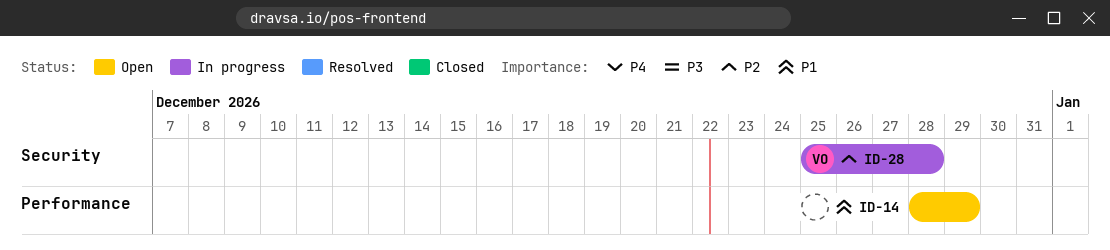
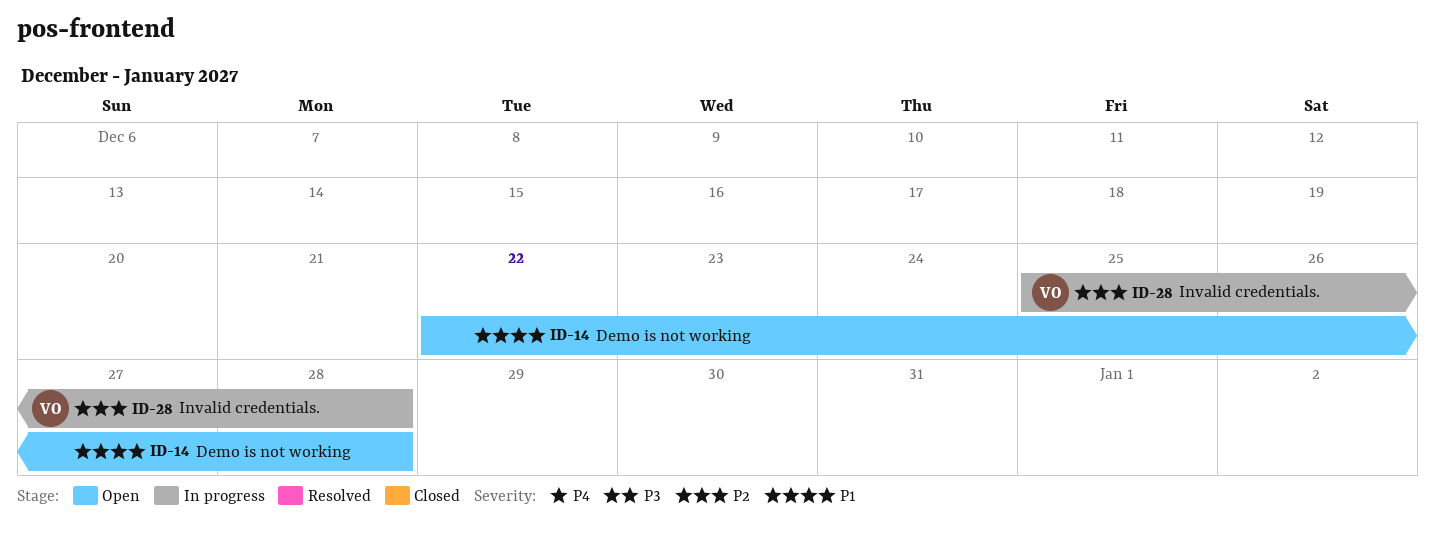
ID-14, start: Dec 28 -> Dec 22
ID-14, due: Dec 29 -> Dec 28

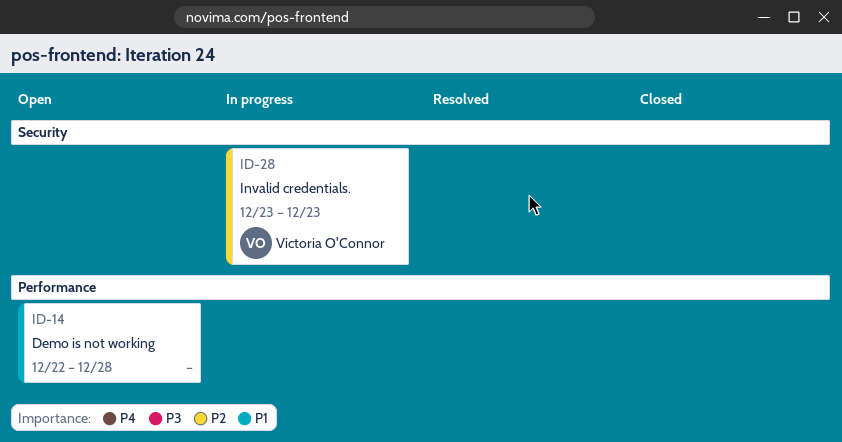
ID-28, start: Dec 25 -> Dec 23
ID-28, due: Dec 28 -> Dec 23

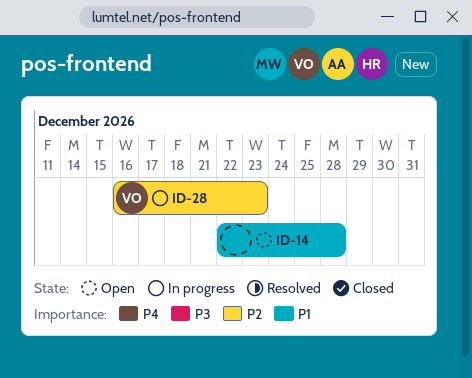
ID-28, start: Dec 23 -> Dec 16

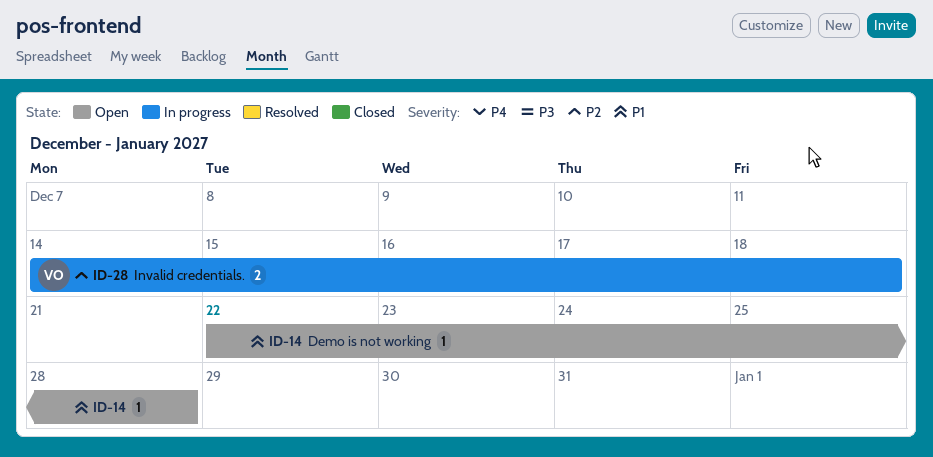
ID-28, start: Dec 16 -> Dec 14
ID-28, due: Dec 23 -> Dec 18

